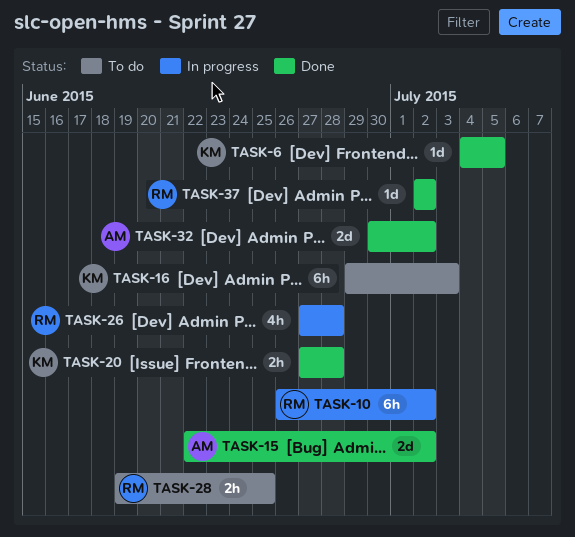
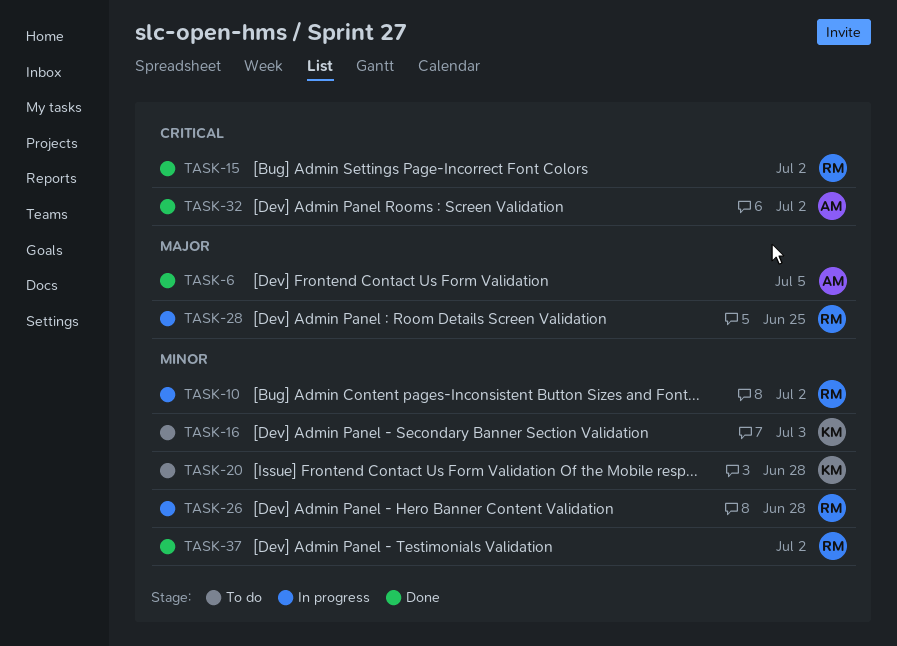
TASK-6, owner: KM -> AM
TASK-15, owner: AM -> RM
TASK-20, status: Done -> To do
TASK-28, status: To do -> In progress

